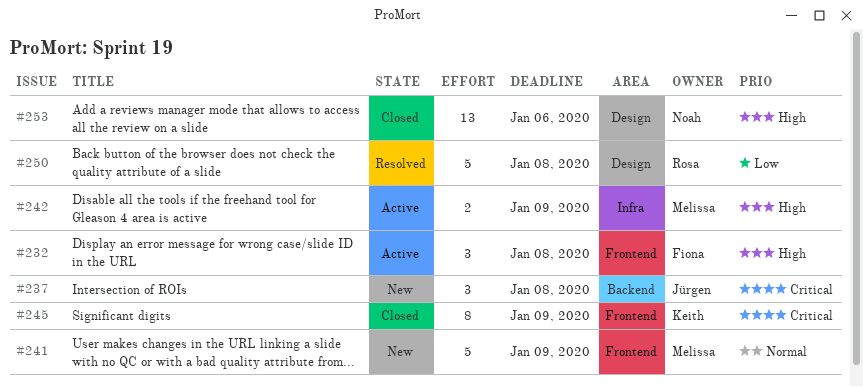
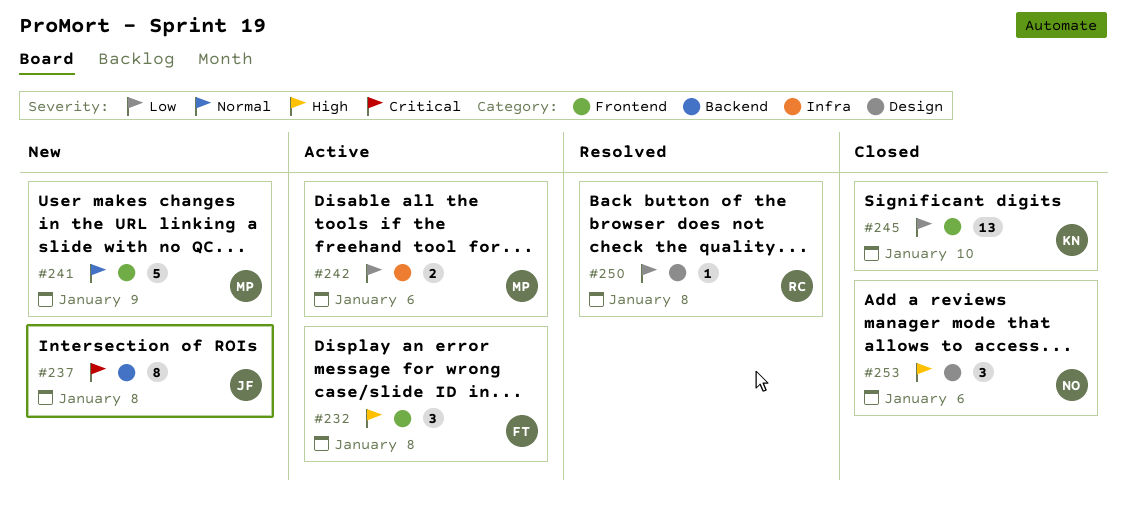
#237, estimate: 3 -> 8
#242, priority: High -> Low
#242, due: Jan 9 -> Jan 6
#245, priority: Critical -> Low
#245, estimate: 8 -> 13
#245, due: Jan 9 -> Jan 10
#250, estimate: 5 -> 1
#253, estimate: 13 -> 3

